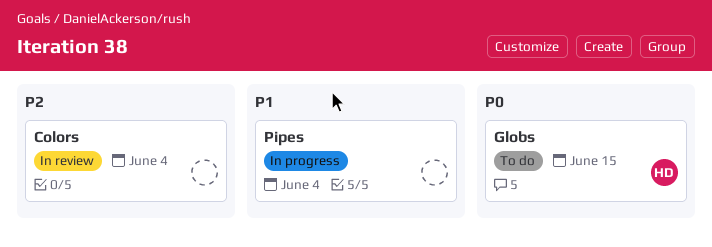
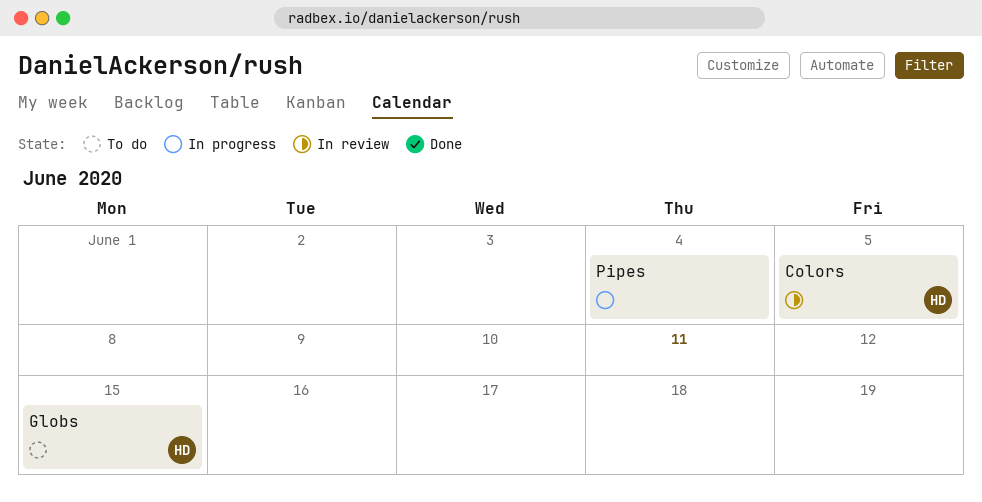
Colors, owner: none -> HD
Colors, due: Jun 4 -> Jun 5

